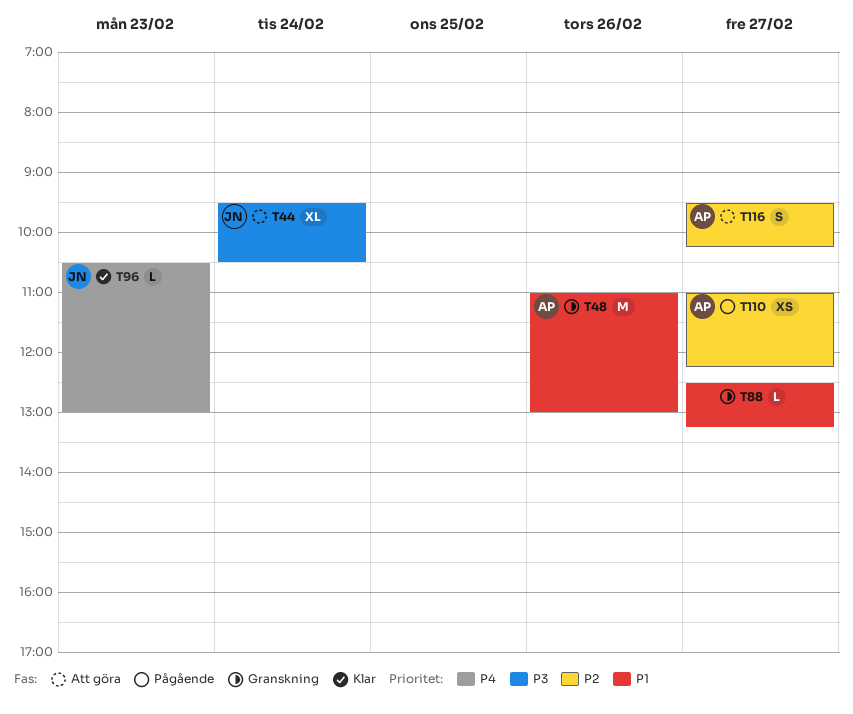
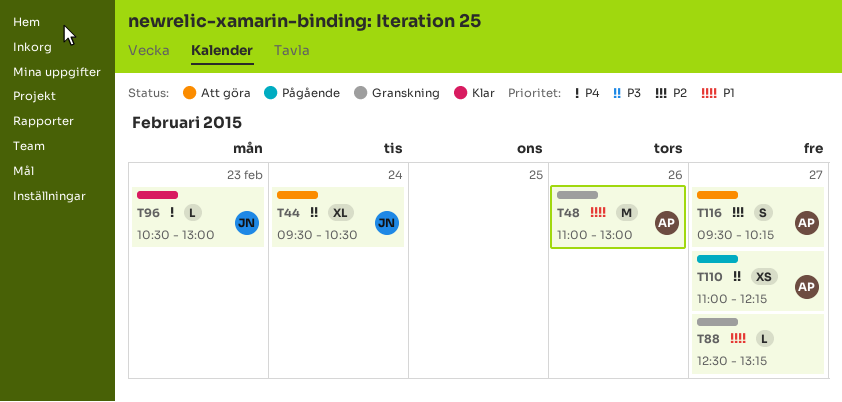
T110, priority: P2 -> P3

